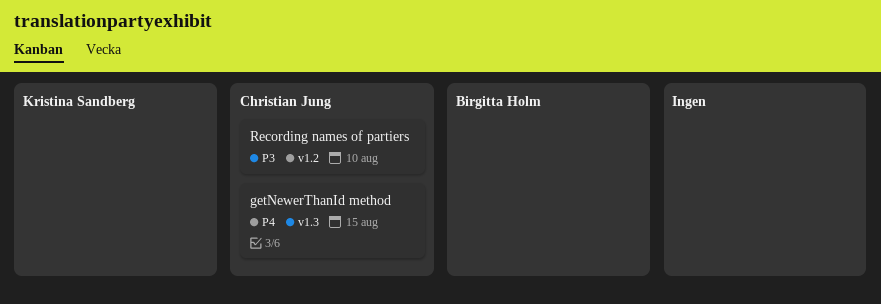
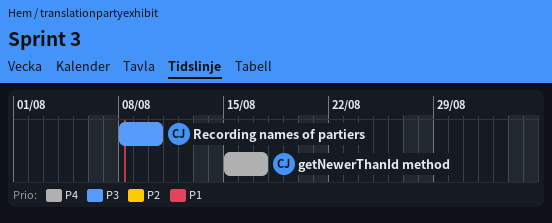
getNewerThanId method, due: Aug 15 -> Aug 17

